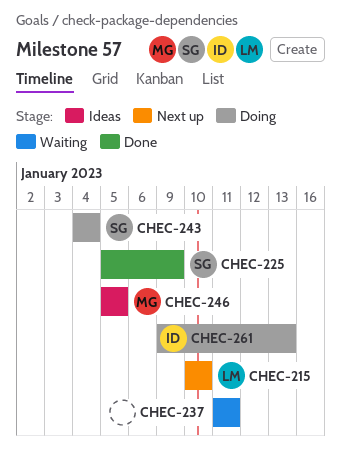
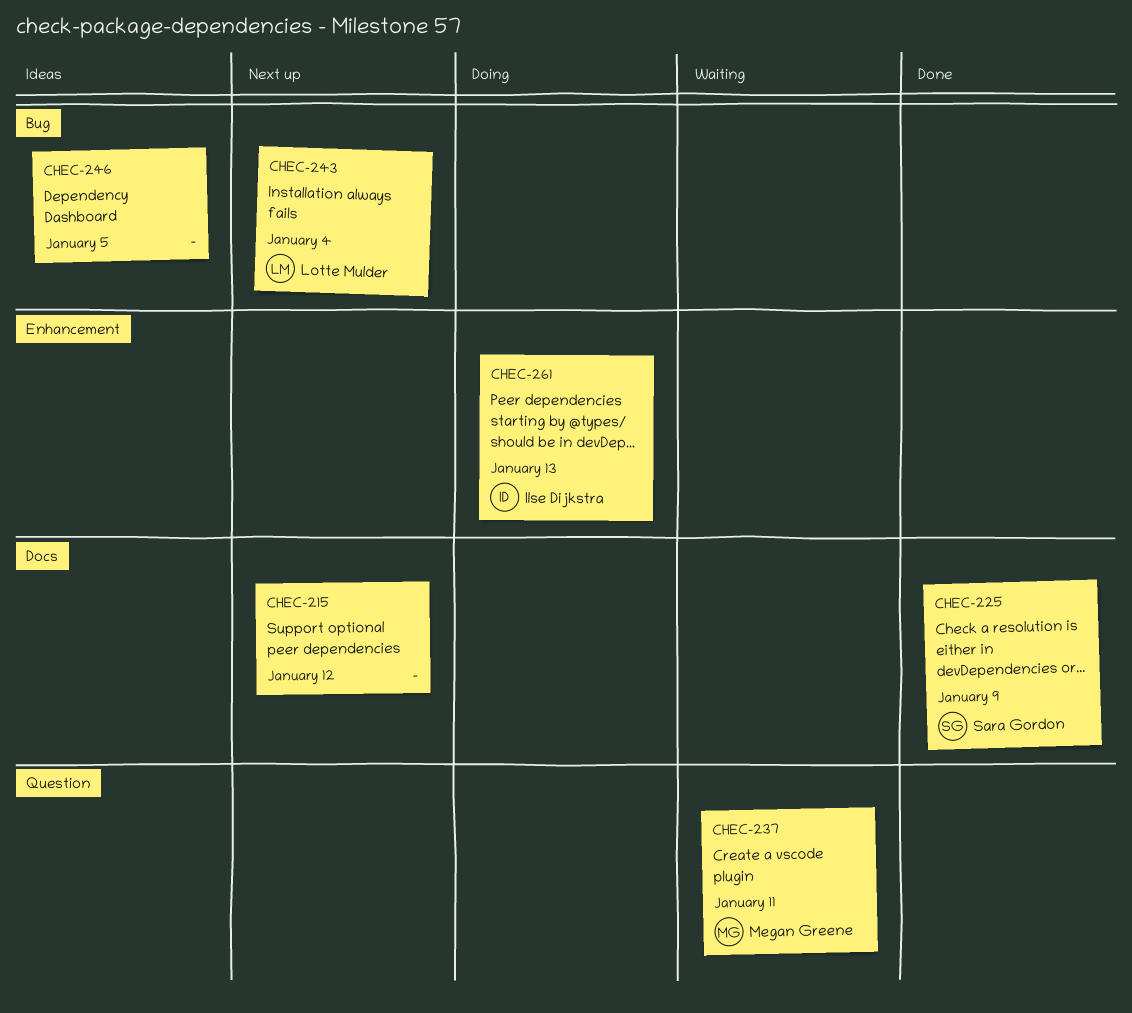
CHEC-215, owner: Lotte Mulder -> none
CHEC-215, due: Jan 10 -> Jan 12
CHEC-237, owner: none -> Megan Greene
CHEC-243, status: Doing -> Next up
CHEC-243, owner: Sara Gordon -> Lotte Mulder
CHEC-246, owner: Megan Greene -> none

